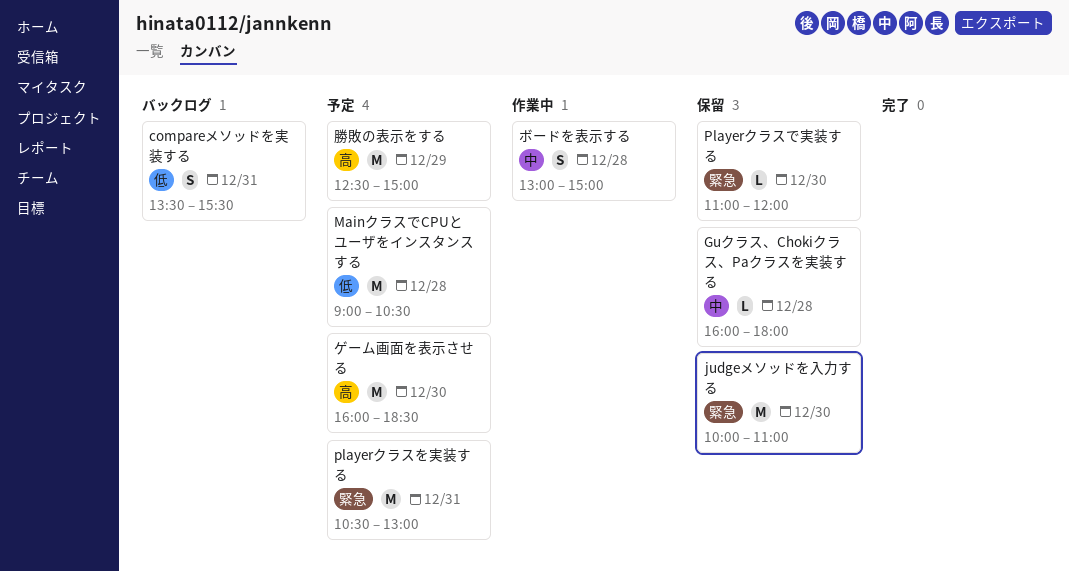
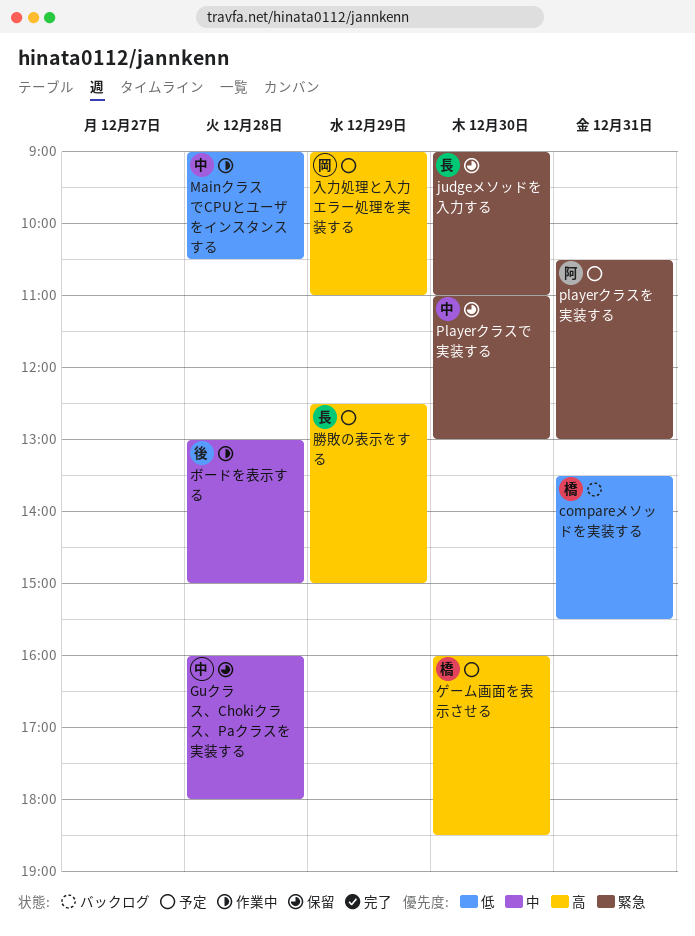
judgeメソッドを入力する, begins: 10:00 -> 09:00
MainクラスでCPUとユーザをインスタンスする, status: 予定 -> 作業中
Playerクラスで実装する, ends: 12:00 -> 13:00
入力処理と入力エラー処理を実装する: none -> present

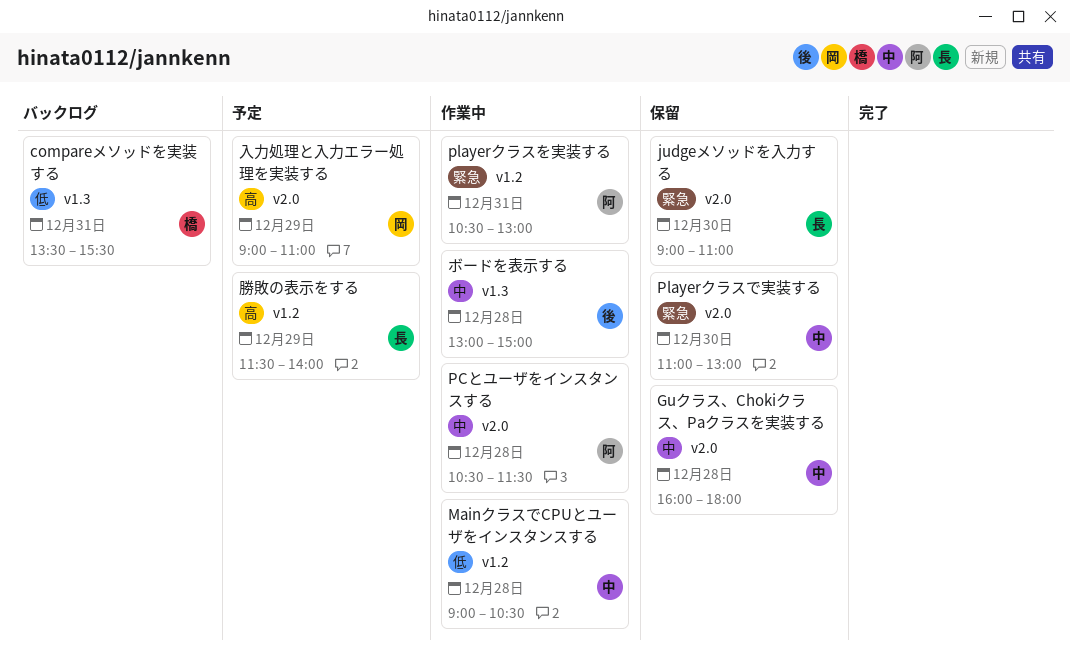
PCとユーザをインスタンスする: none -> present
playerクラスを実装する, status: 予定 -> 作業中
ゲーム画面を表示させる: present -> none
勝敗の表示をする, begins: 12:30 -> 11:30
勝敗の表示をする, ends: 15:00 -> 14:00

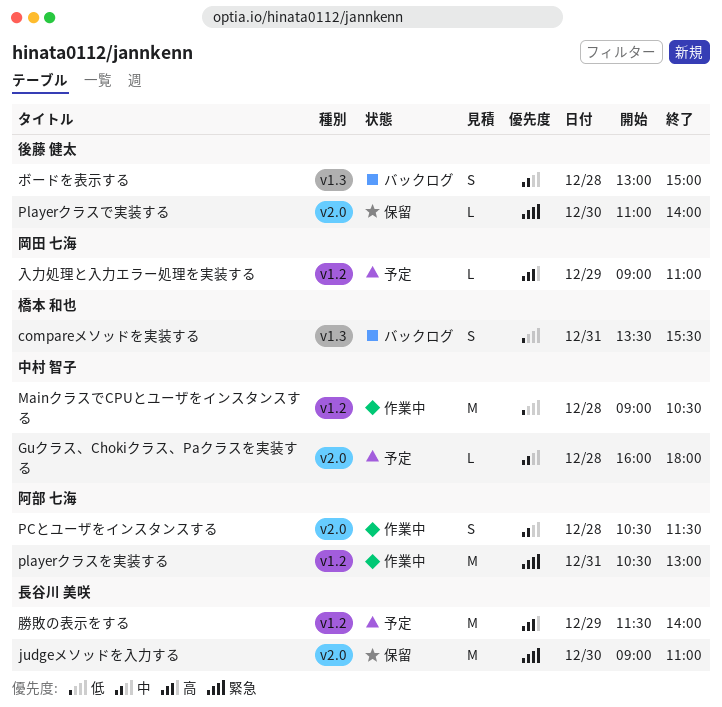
Guクラス、Chokiクラス、Paクラスを実装する, status: 保留 -> 予定
Playerクラスで実装する, owner: 中村 智子 -> 後藤 健太
Playerクラスで実装する, ends: 13:00 -> 14:00
ボードを表示する, status: 作業中 -> バックログ
入力処理と入力エラー処理を実装する, label: v2.0 -> v1.2

